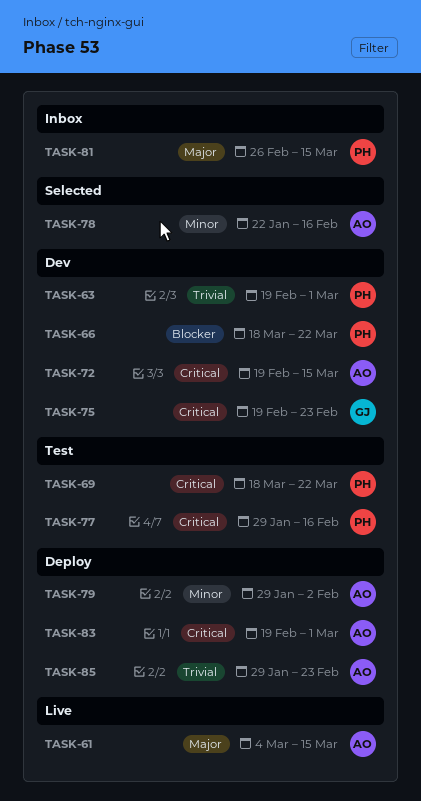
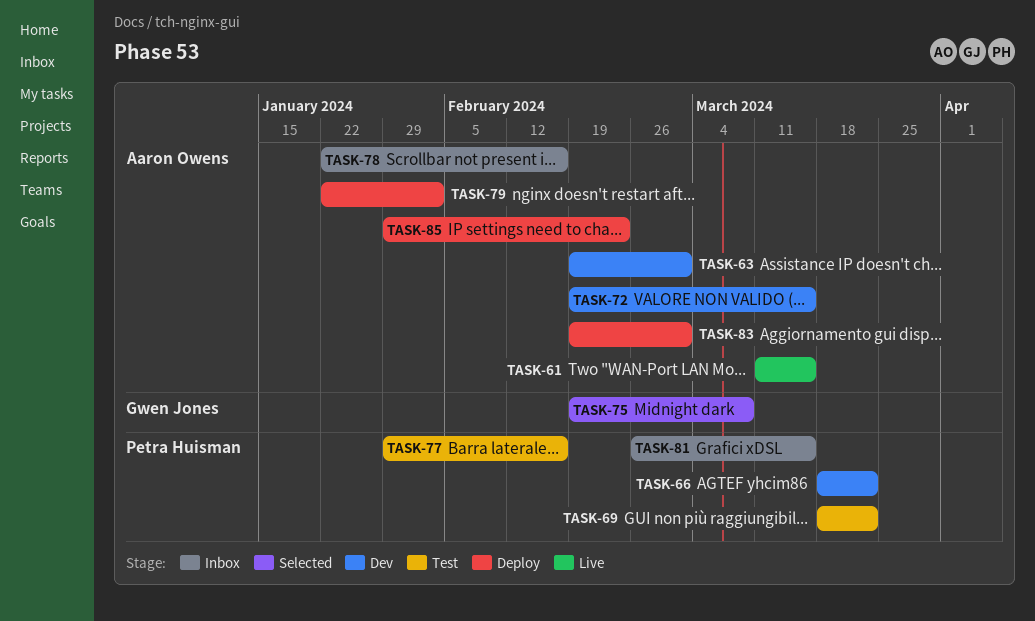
TASK-61, start: Mar 4 -> Mar 11
TASK-63, owner: Petra Huisman -> Aaron Owens
TASK-75, status: Dev -> Selected
TASK-75, due: Feb 23 -> Mar 8
TASK-78, status: Selected -> Inbox
TASK-79, start: Jan 29 -> Jan 22

